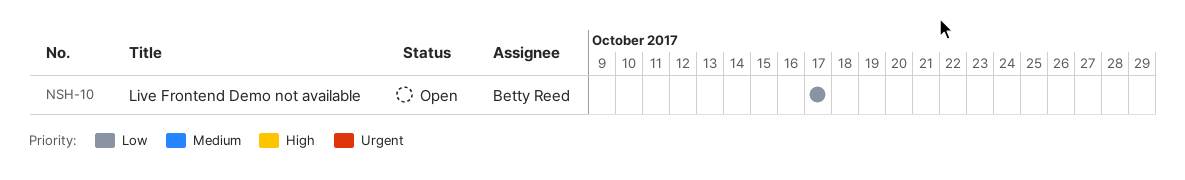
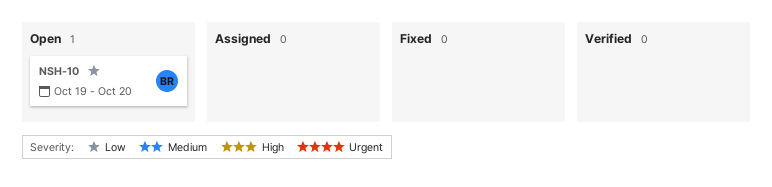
NSH-10, start: Oct 17 -> Oct 19
NSH-10, due: Oct 17 -> Oct 20

